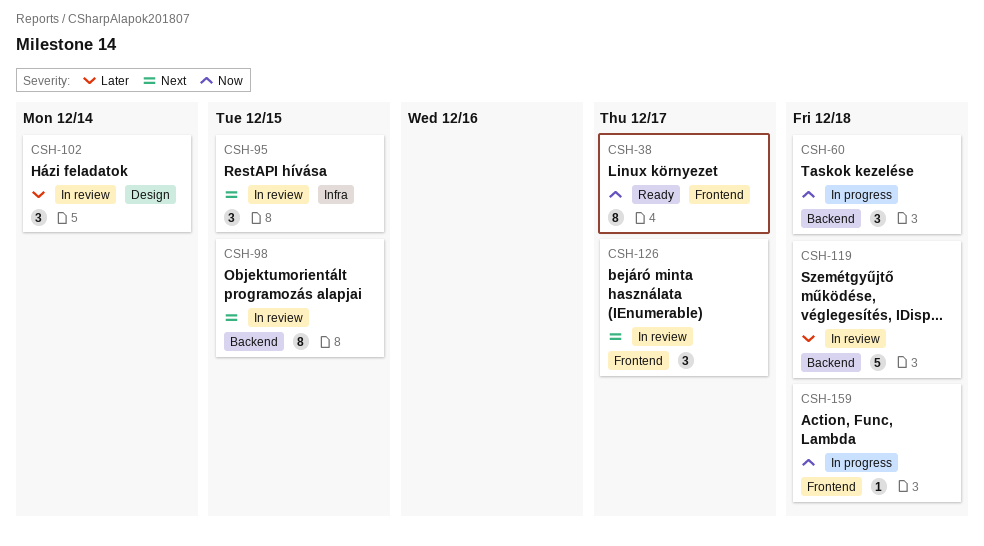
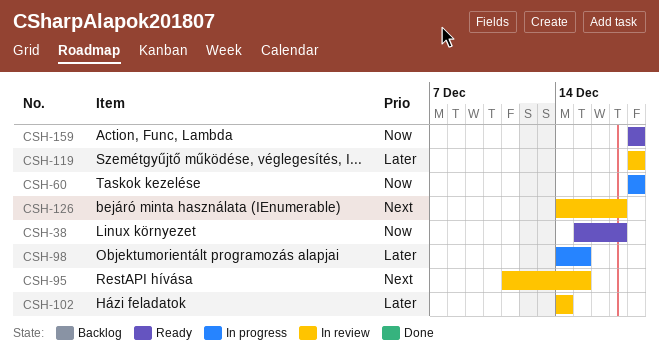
CSH-98, status: In review -> In progress
CSH-98, priority: Next -> Later
CSH-159, status: In progress -> Ready

